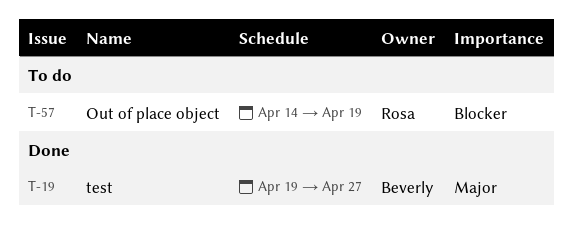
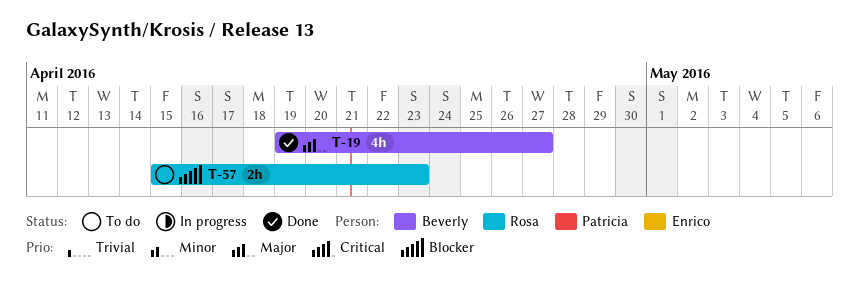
T-57, start: Apr 14 -> Apr 15
T-57, due: Apr 19 -> Apr 23

